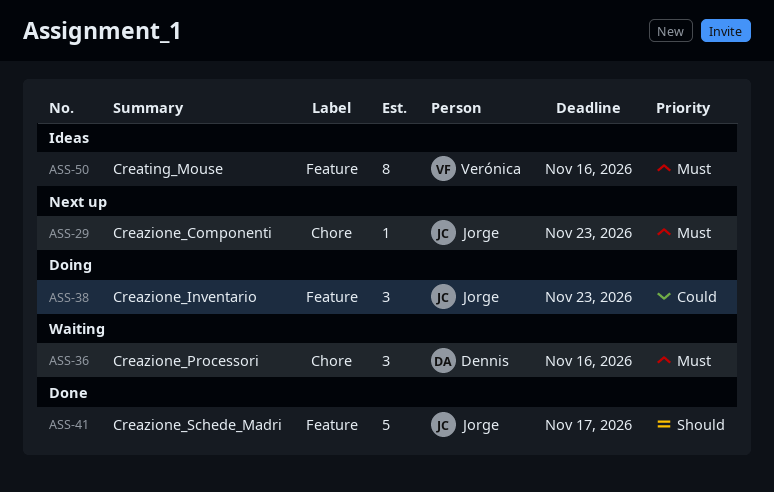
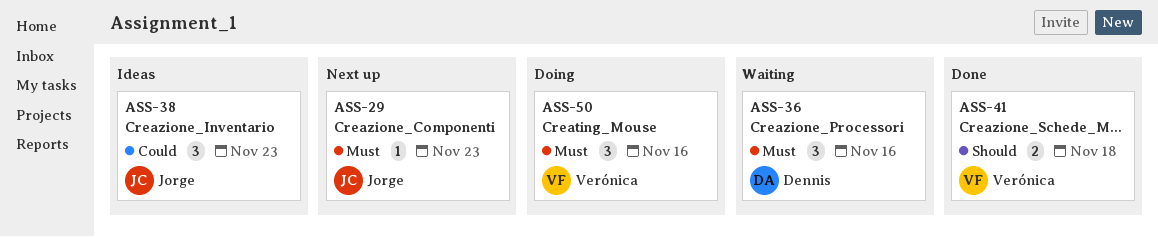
ASS-38, status: Doing -> Ideas
ASS-41, owner: Jorge -> Verónica
ASS-41, estimate: 5 -> 2
ASS-41, due: Nov 17 -> Nov 18
ASS-50, status: Ideas -> Doing
ASS-50, estimate: 8 -> 3

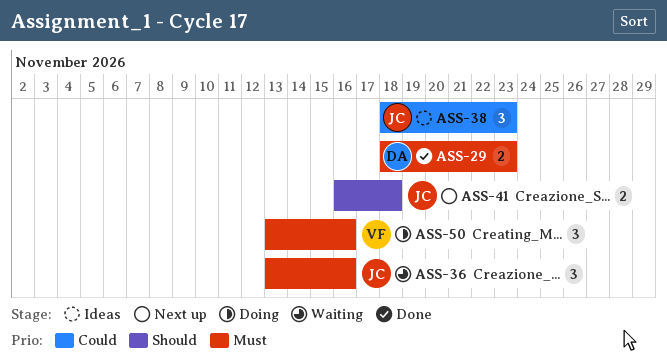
ASS-29, status: Next up -> Done
ASS-29, owner: Jorge -> Dennis
ASS-29, estimate: 1 -> 2
ASS-36, owner: Dennis -> Jorge
ASS-41, status: Done -> Next up
ASS-41, owner: Verónica -> Jorge

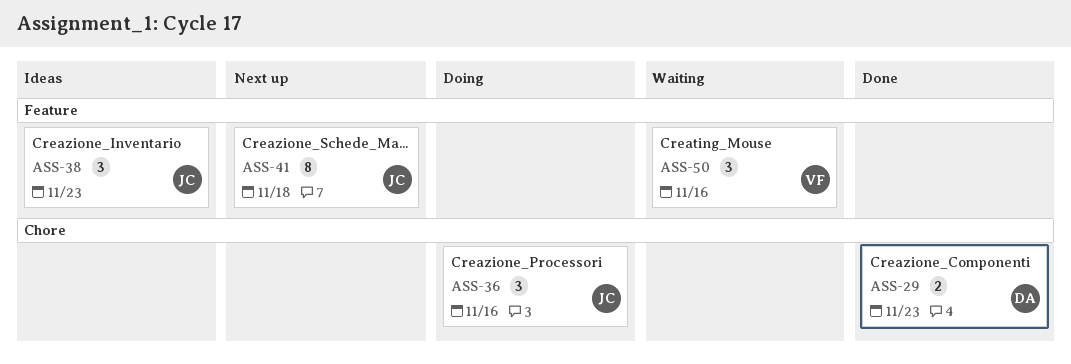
ASS-36, status: Waiting -> Doing
ASS-41, estimate: 2 -> 8
ASS-50, status: Doing -> Waiting

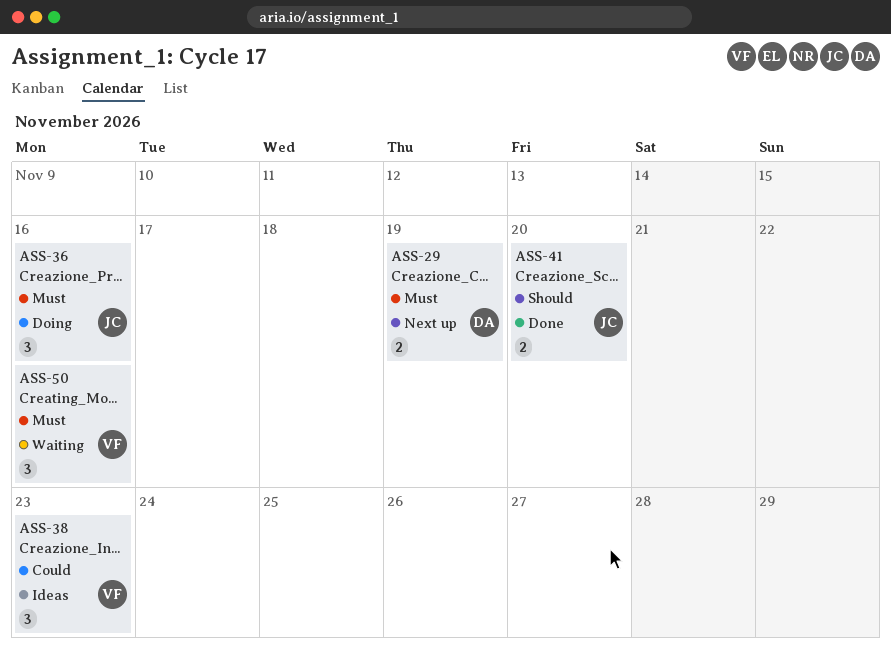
ASS-29, status: Done -> Next up
ASS-29, due: Nov 23 -> Nov 19
ASS-38, owner: JC -> VF
ASS-41, status: Next up -> Done
ASS-41, estimate: 8 -> 2
ASS-41, due: Nov 18 -> Nov 20

